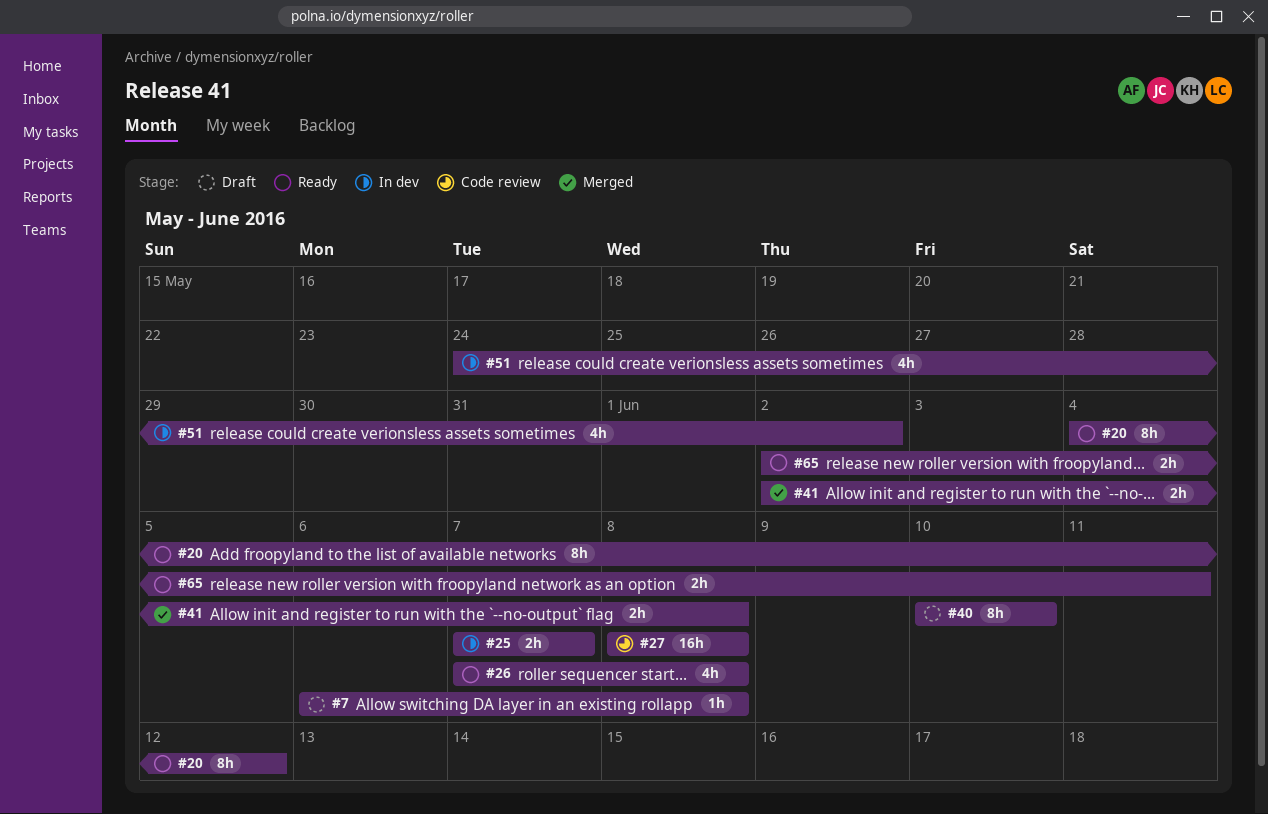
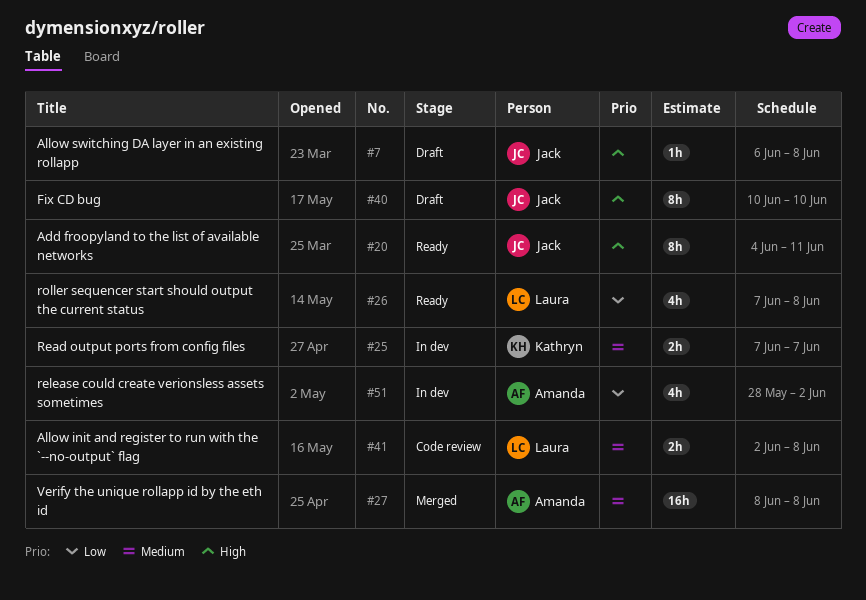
#20, due: Jun 12 -> Jun 11
#27, status: Code review -> Merged
#41, status: Merged -> Code review
#51, start: May 24 -> May 28
#65: present -> none

